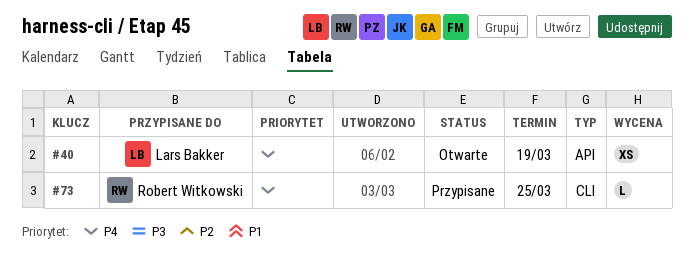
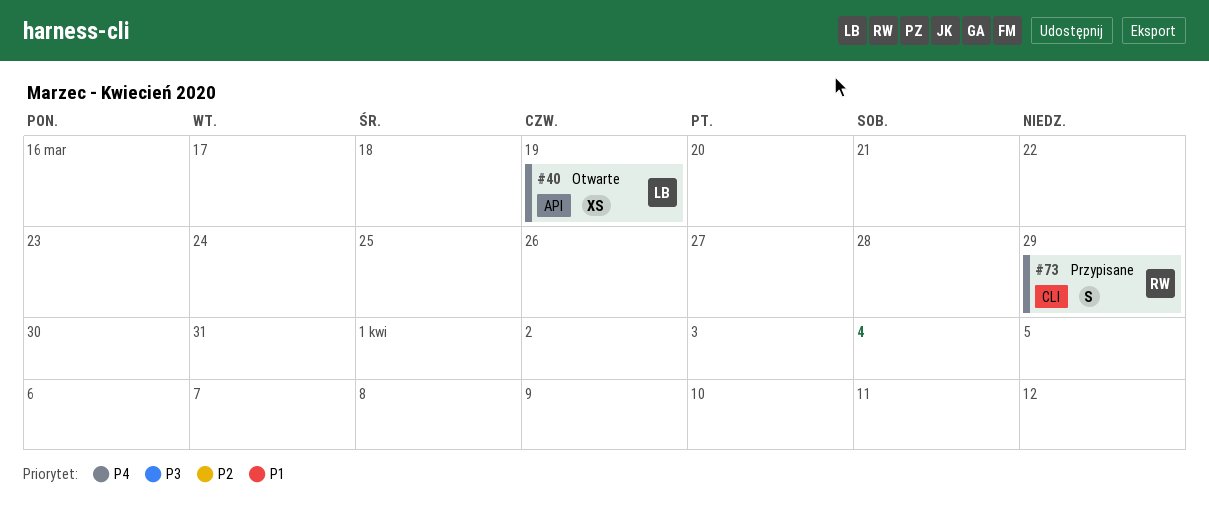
#73, estimate: L -> S
#73, due: Mar 25 -> Mar 29

